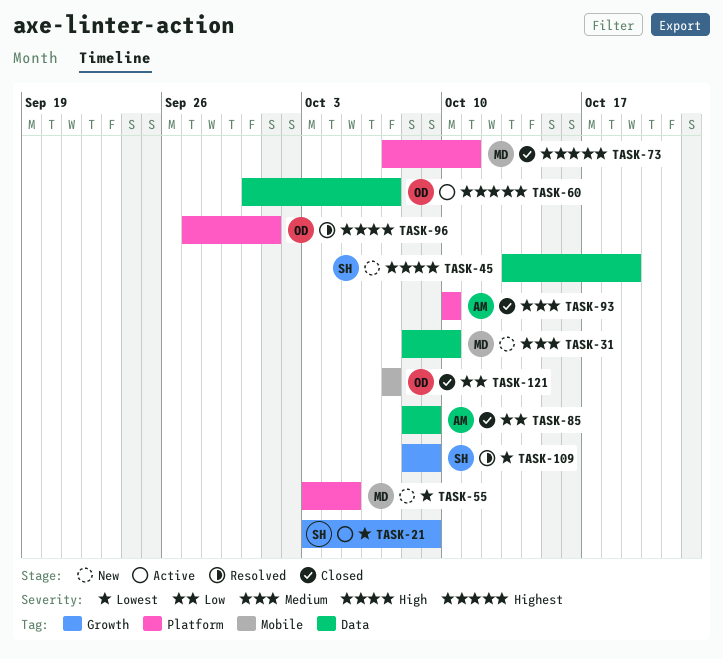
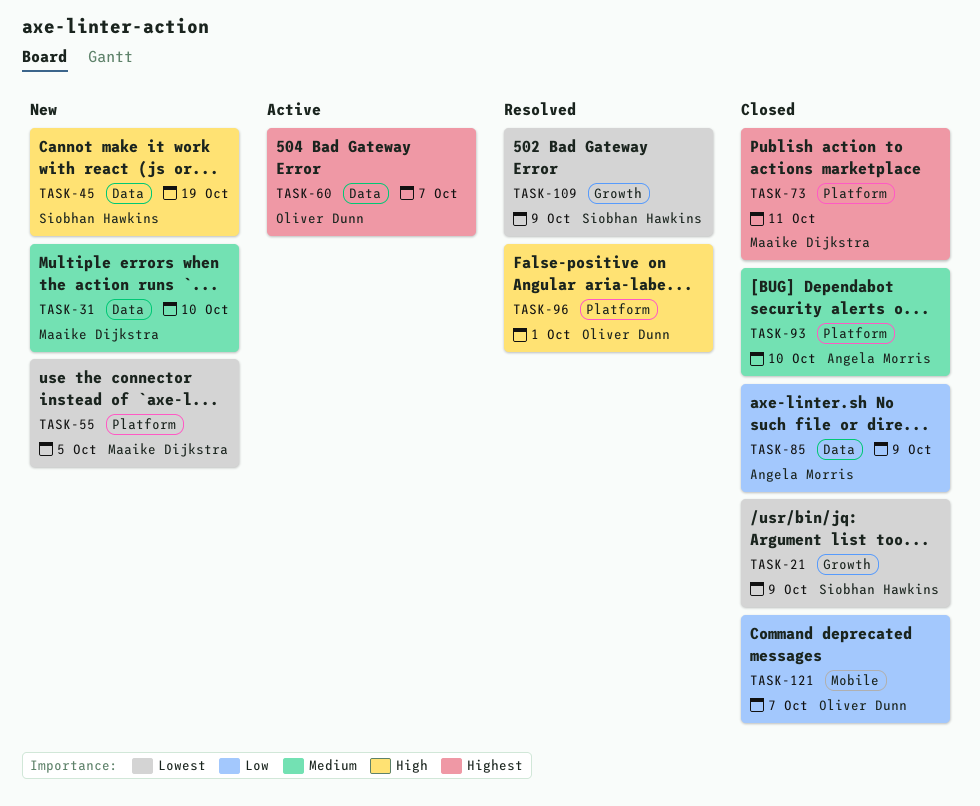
TASK-21, status: Active -> Closed

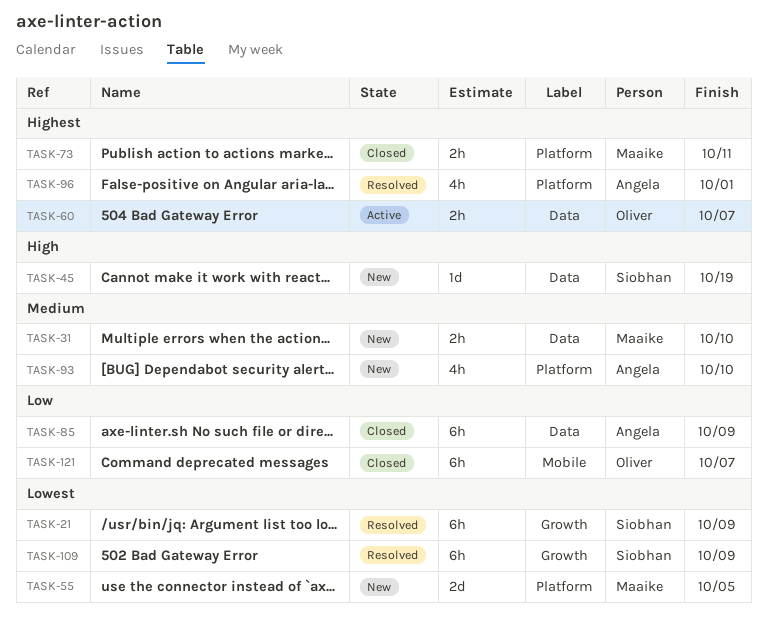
TASK-21, status: Closed -> Resolved
TASK-93, status: Closed -> New
TASK-96, owner: Oliver Dunn -> Angela Morris
TASK-96, priority: High -> Highest

